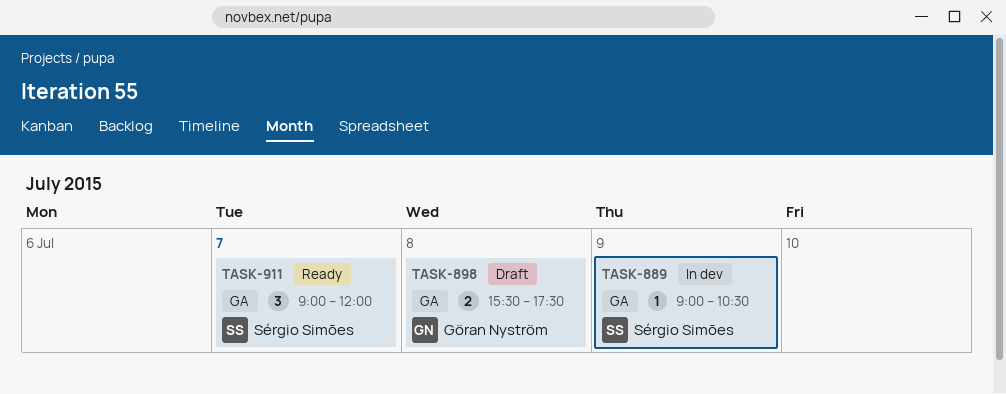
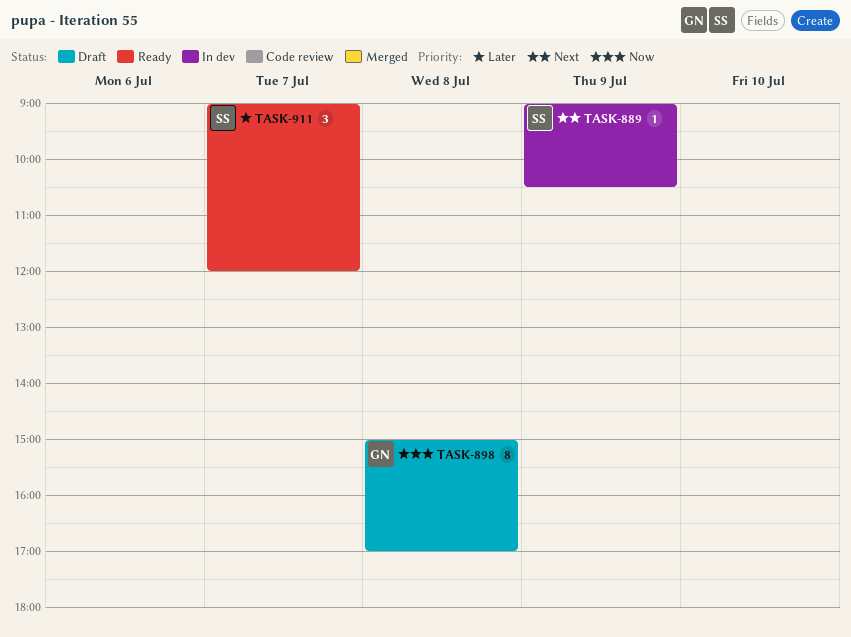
TASK-898, estimate: 2 -> 8
TASK-898, begins: 15:30 -> 15:00
TASK-898, ends: 17:30 -> 17:00

